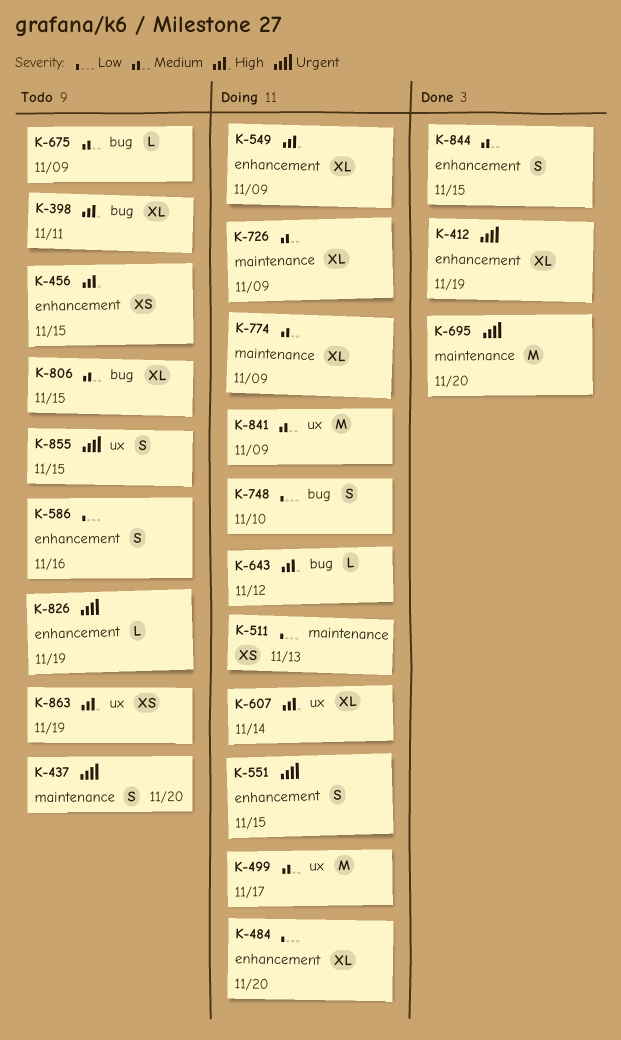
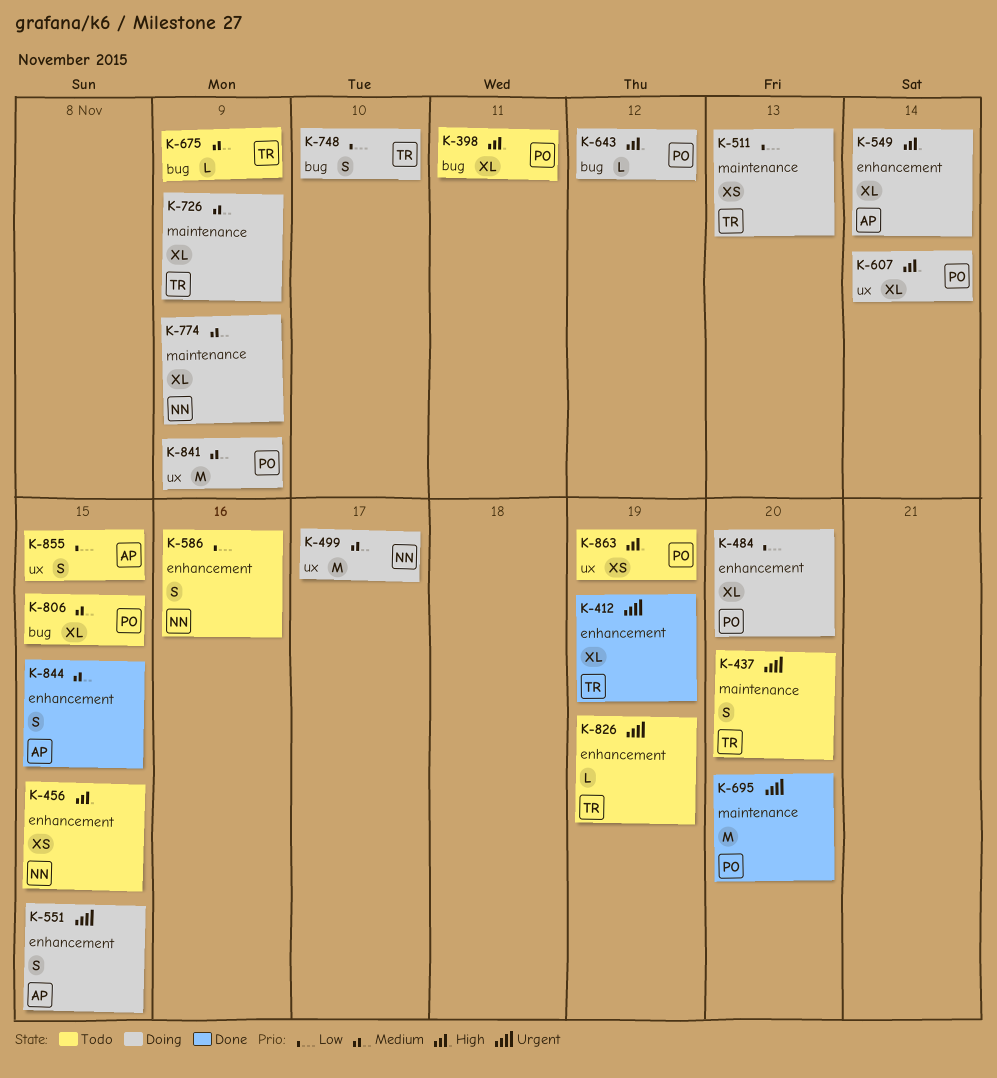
K-549, due: Nov 9 -> Nov 14
K-855, priority: Urgent -> Low

